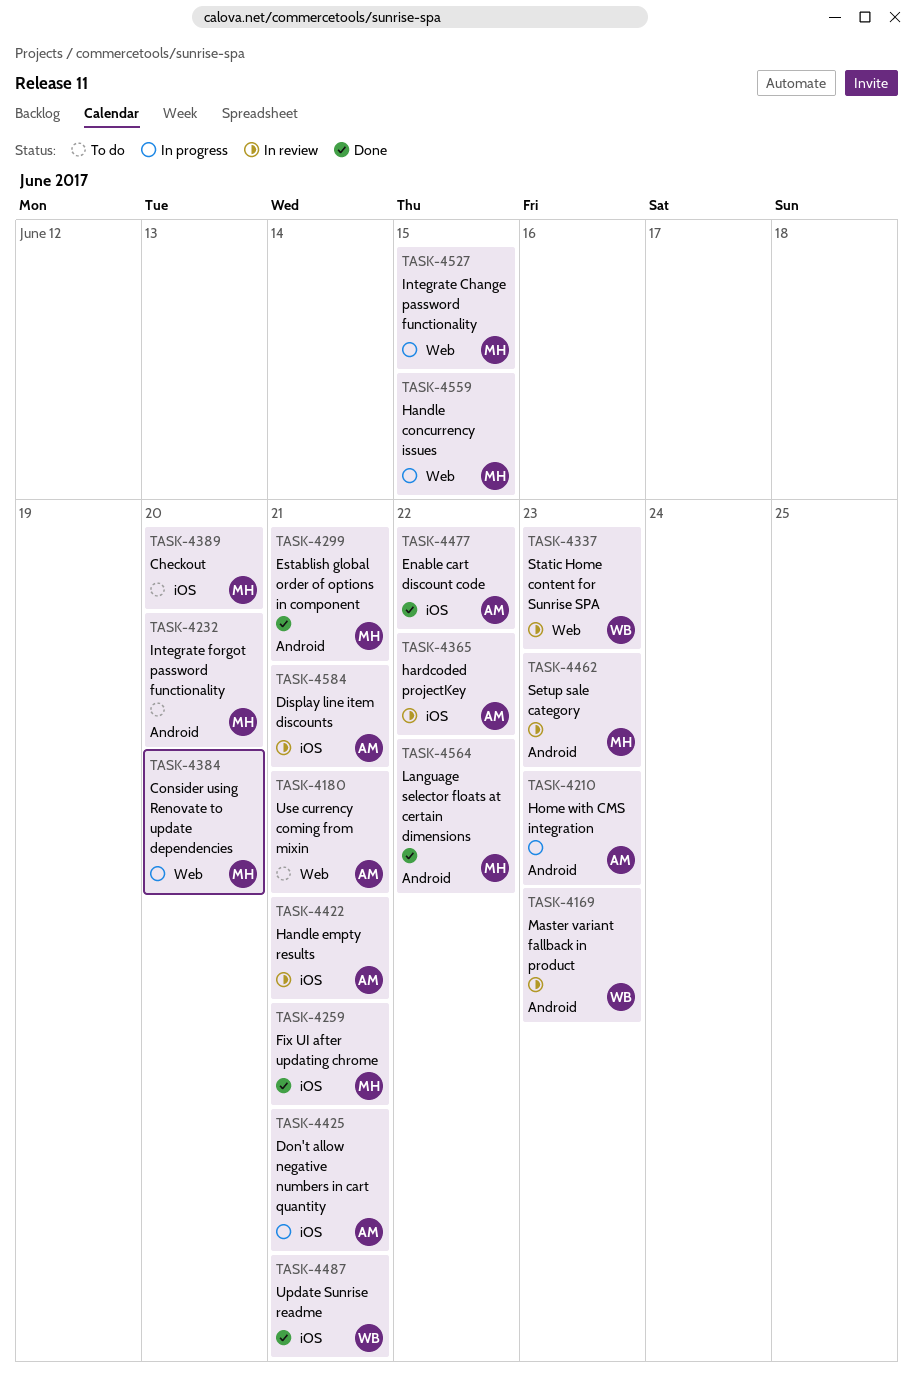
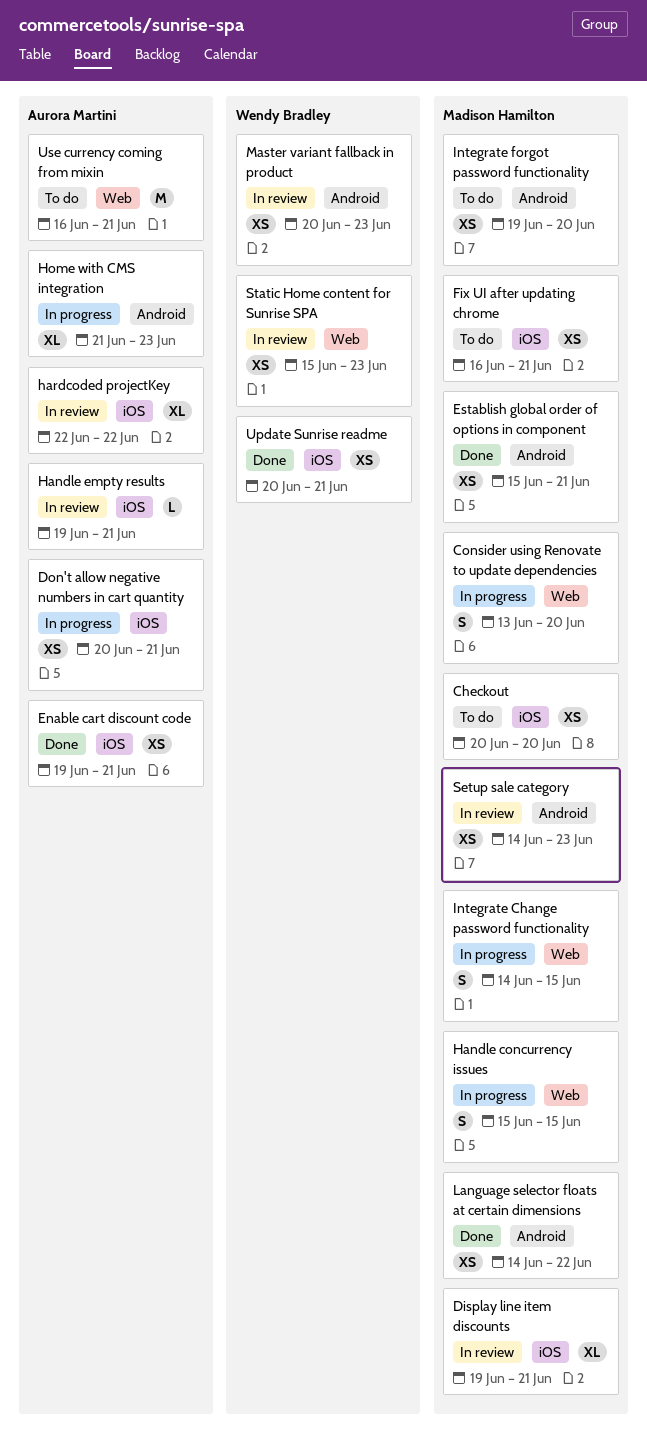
Display line item discounts, owner: Aurora Martini -> Madison Hamilton
Enable cart discount code, due: Jun 22 -> Jun 21
Fix UI after updating chrome, status: Done -> To do

